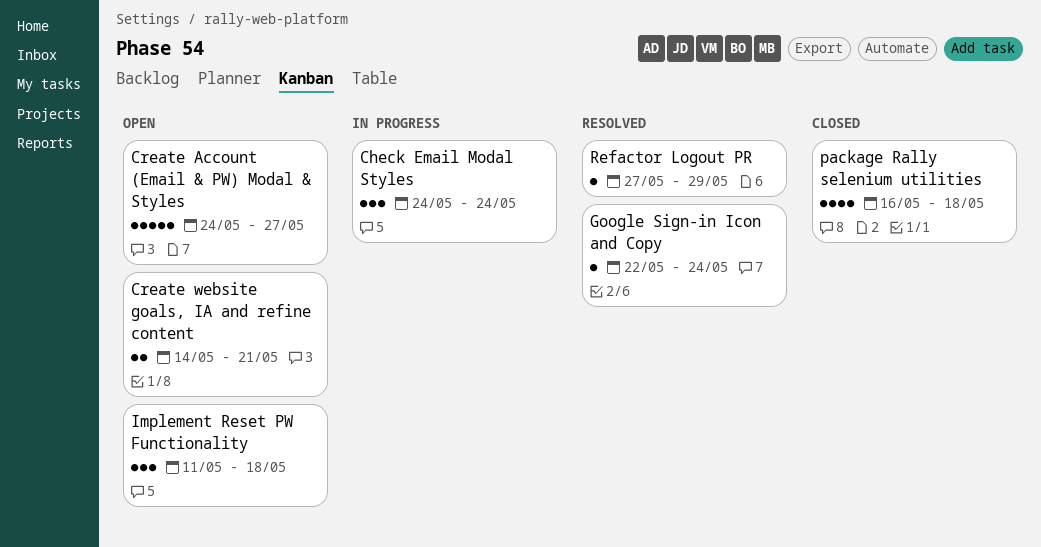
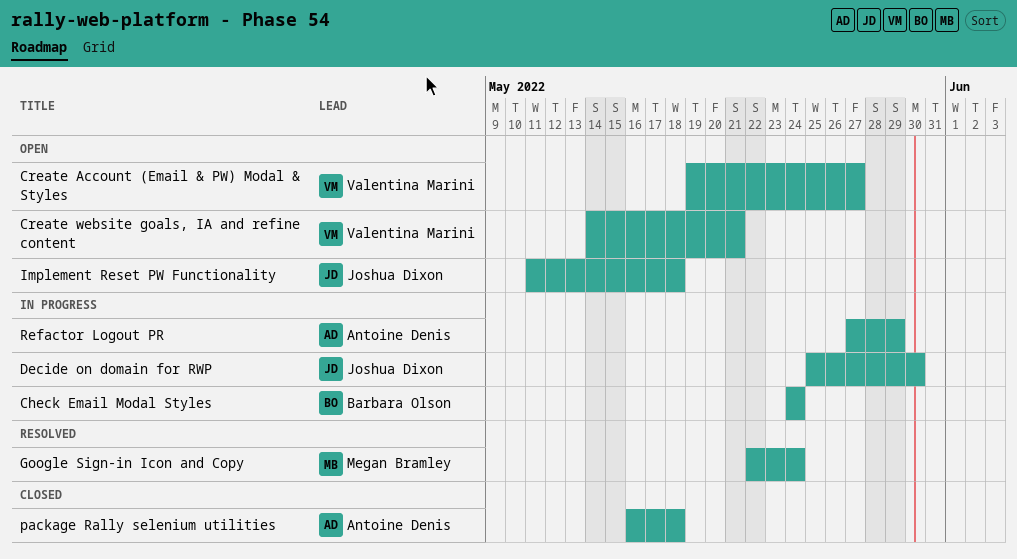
Create Account (Email & PW) Modal & Styles, start: May 24 -> May 19
Decide on domain for RWP: none -> present
Refactor Logout PR, status: Resolved -> In progress

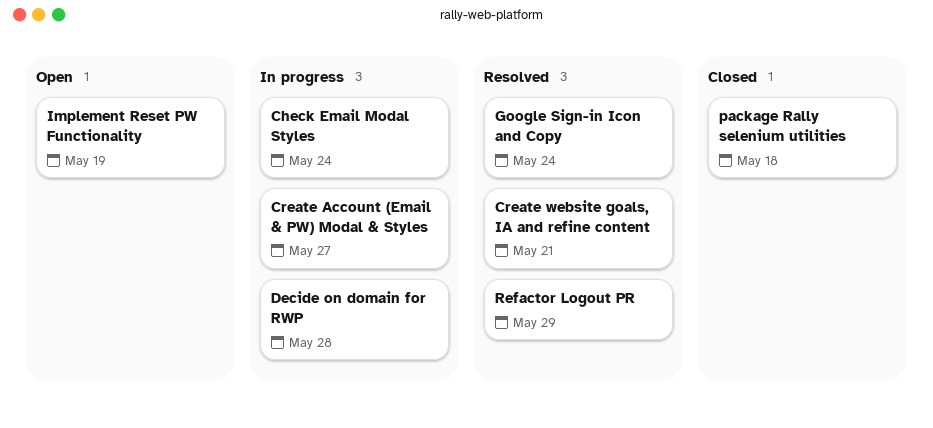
Create Account (Email & PW) Modal & Styles, status: Open -> In progress
Create website goals, IA and refine content, status: Open -> Resolved
Decide on domain for RWP, due: May 30 -> May 28
Implement Reset PW Functionality, due: May 18 -> May 19
Refactor Logout PR, status: In progress -> Resolved

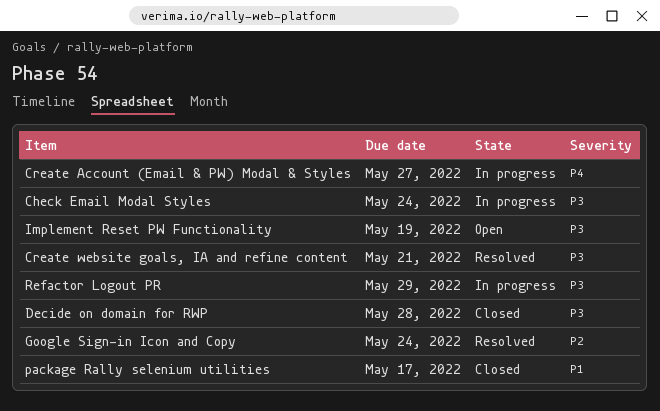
Decide on domain for RWP, status: In progress -> Closed
package Rally selenium utilities, due: May 18 -> May 17
Refactor Logout PR, status: Resolved -> In progress

